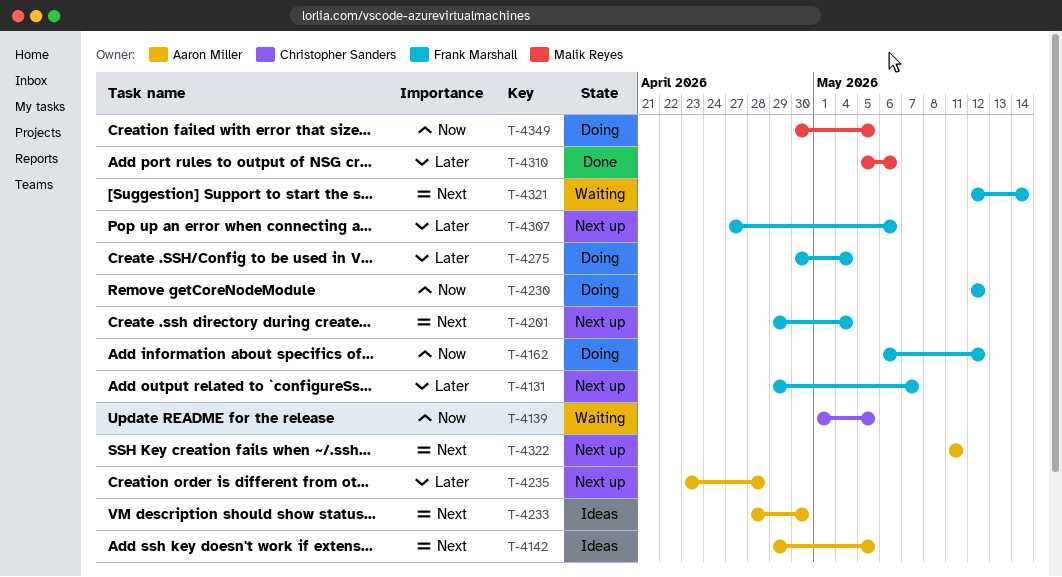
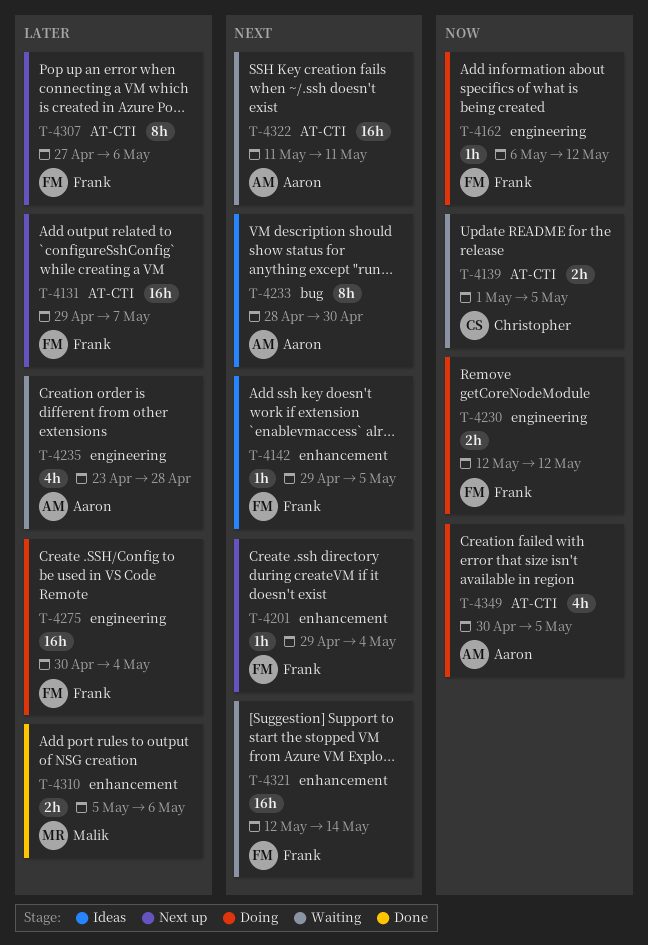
T-4142, owner: Aaron Miller -> Frank Marshall
T-4235, status: Next up -> Waiting
T-4322, status: Next up -> Waiting
T-4349, owner: Malik Reyes -> Aaron Miller

